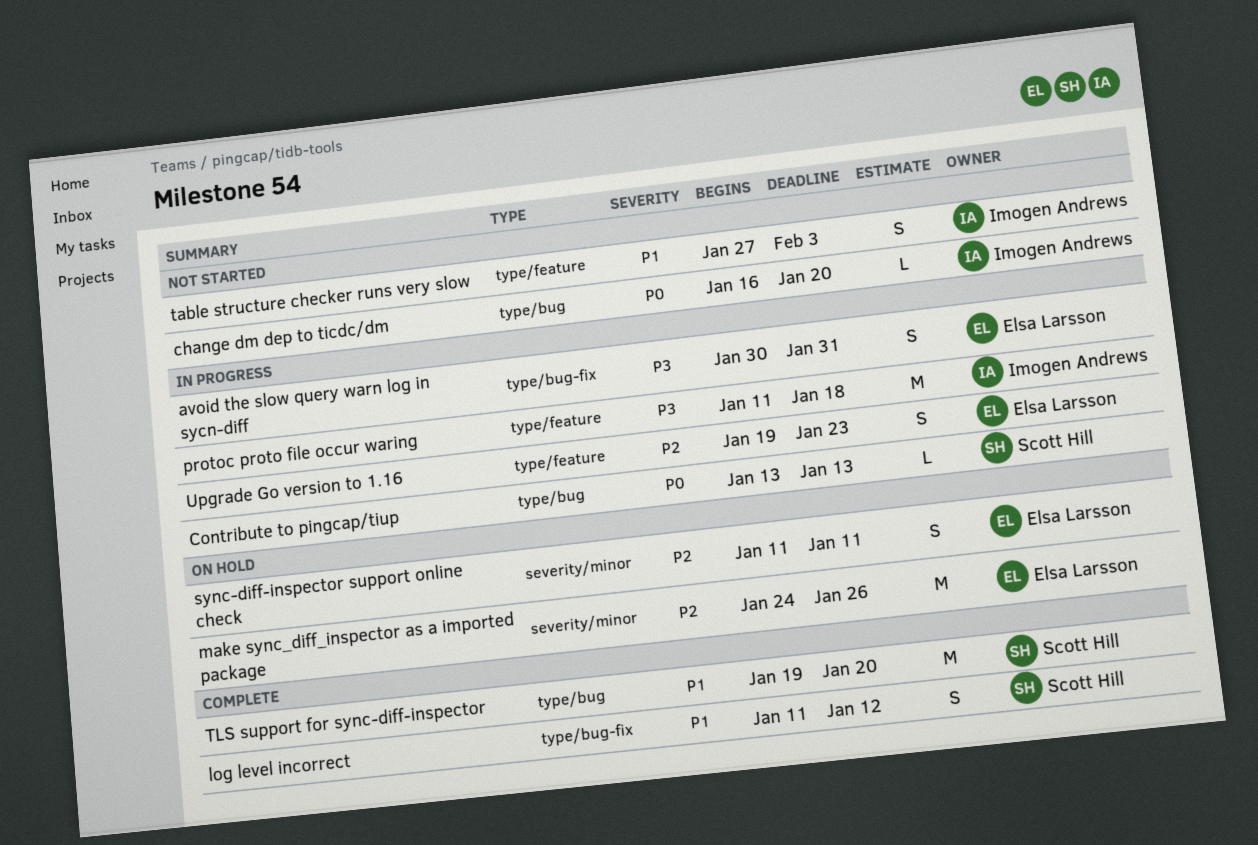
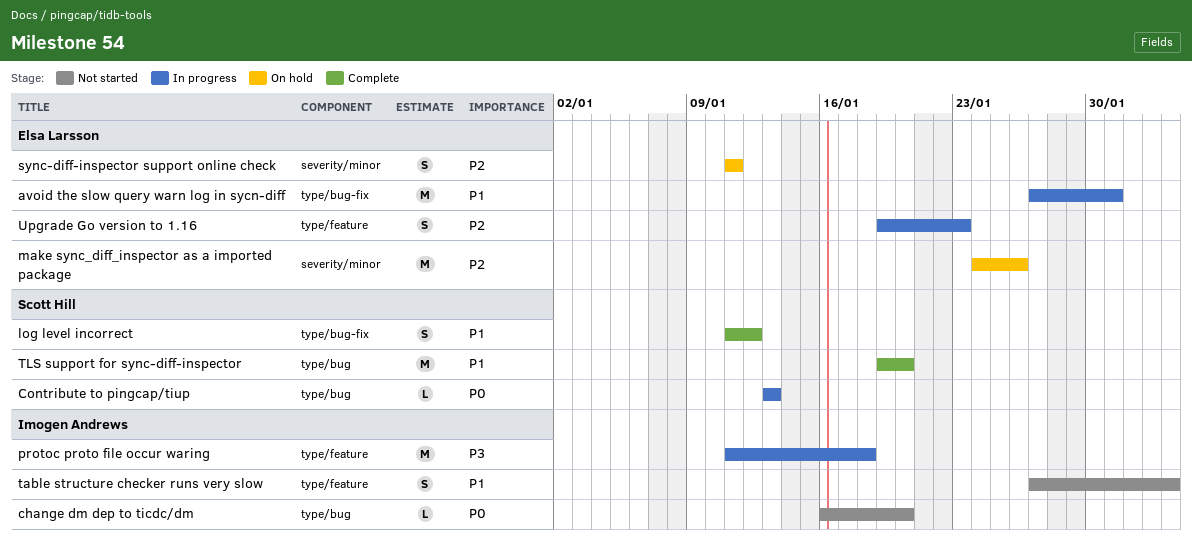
avoid the slow query warn log in sycn-diff, priority: P3 -> P1
avoid the slow query warn log in sycn-diff, estimate: S -> M
avoid the slow query warn log in sycn-diff, start: Jan 30 -> Jan 27

